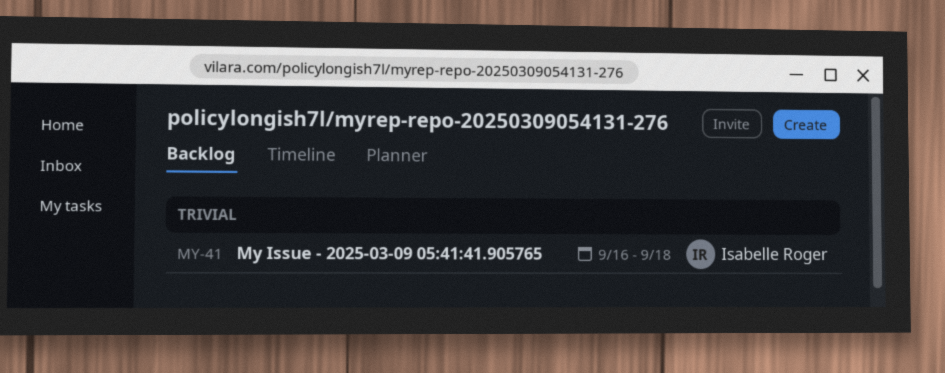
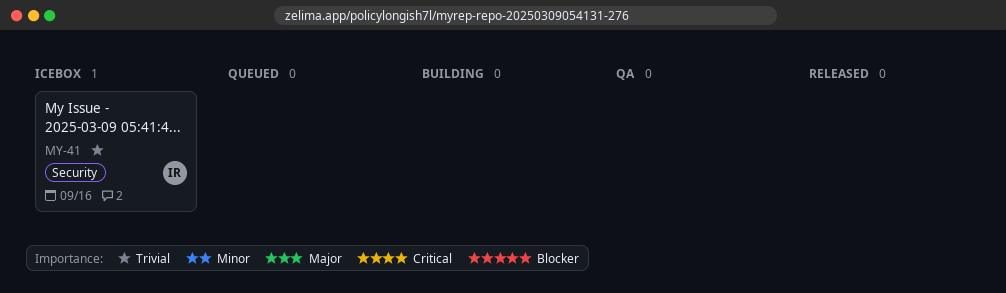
MY-41, due: Sep 18 -> Sep 16

